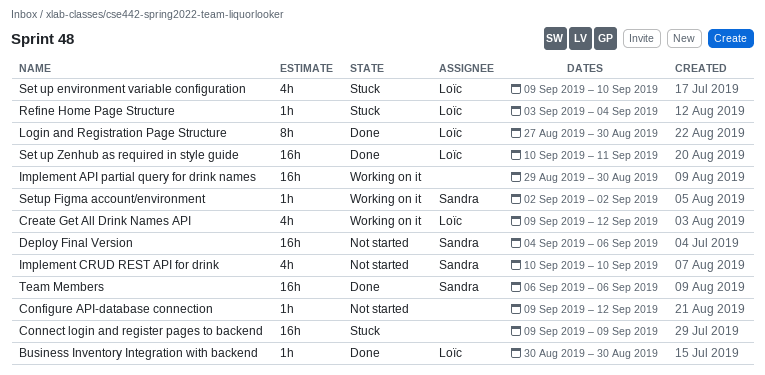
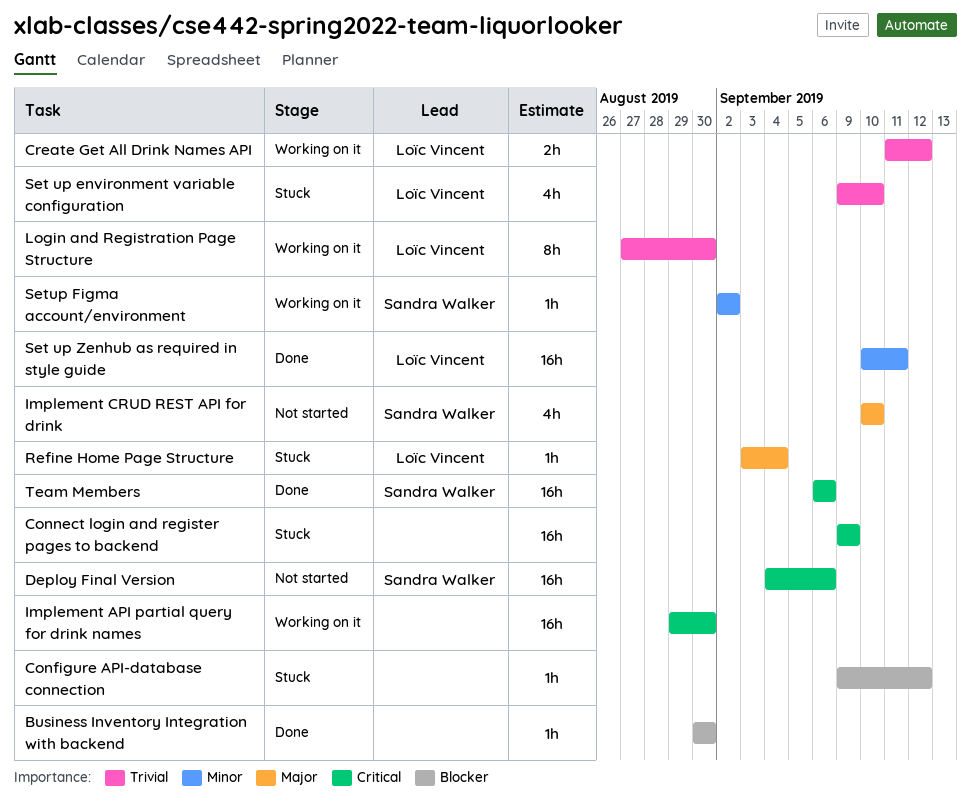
Business Inventory Integration with backend, owner: Loïc Vincent -> none
Configure API-database connection, status: Not started -> Stuck
Create Get All Drink Names API, estimate: 4h -> 2h
Create Get All Drink Names API, start: Sep 9 -> Sep 11
Login and Registration Page Structure, status: Done -> Working on it

